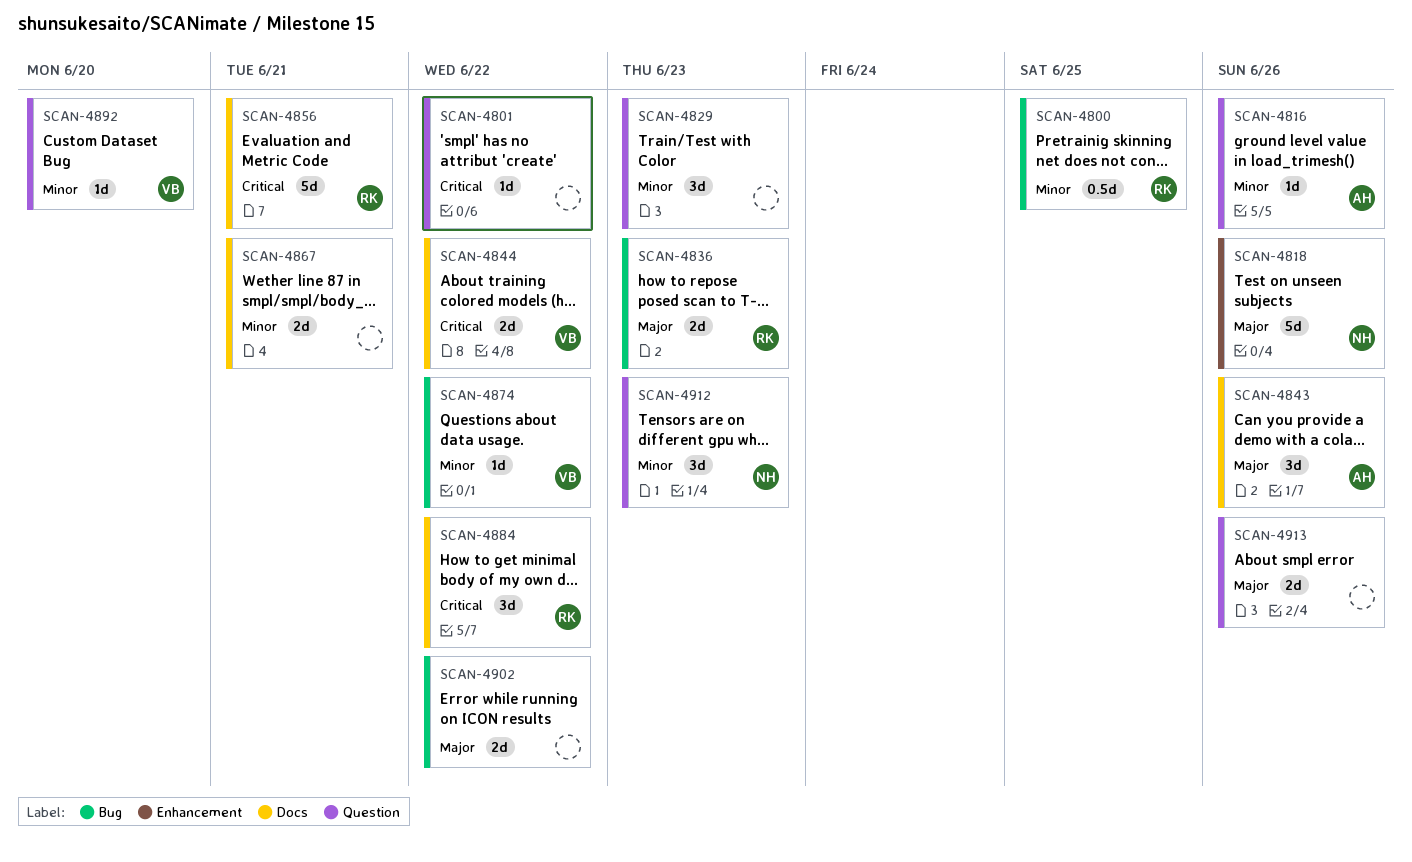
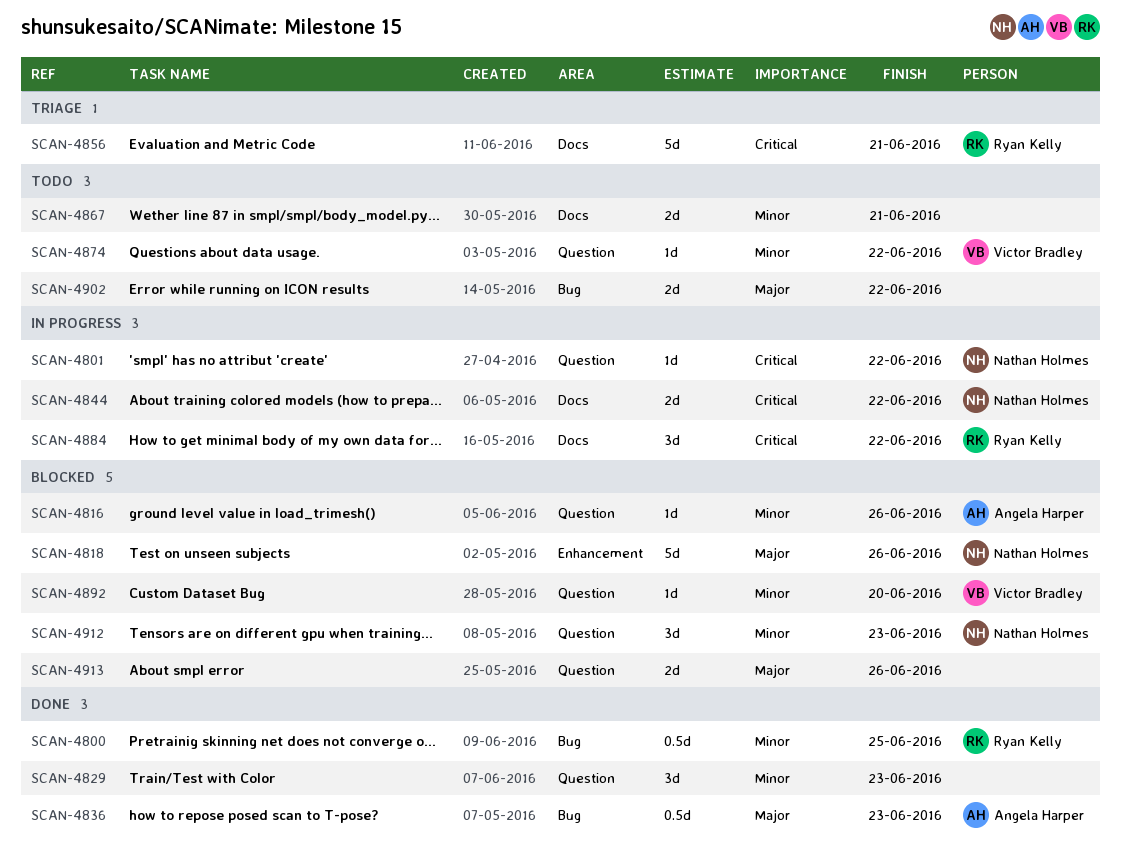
SCAN-4801, owner: none -> Nathan Holmes
SCAN-4836, owner: Ryan Kelly -> Angela Harper
SCAN-4836, estimate: 2d -> 0.5d
SCAN-4843: present -> none
SCAN-4844, owner: Victor Bradley -> Nathan Holmes
SCAN-4874, label: Bug -> Question

